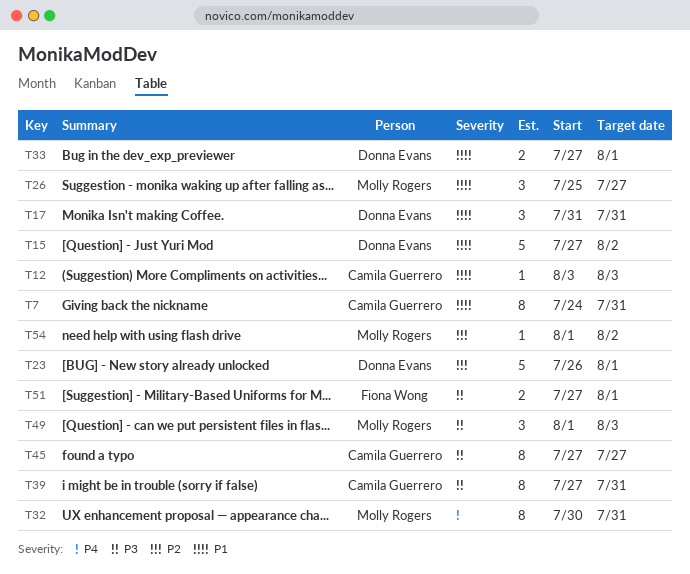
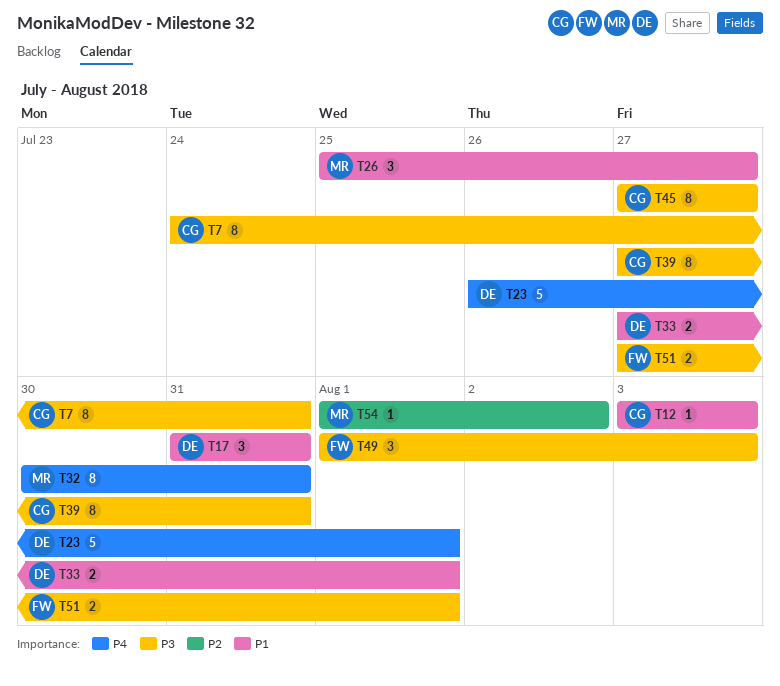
T7, priority: P1 -> P3
T15: present -> none
T23, priority: P2 -> P4
T49, owner: Molly Rogers -> Fiona Wong

